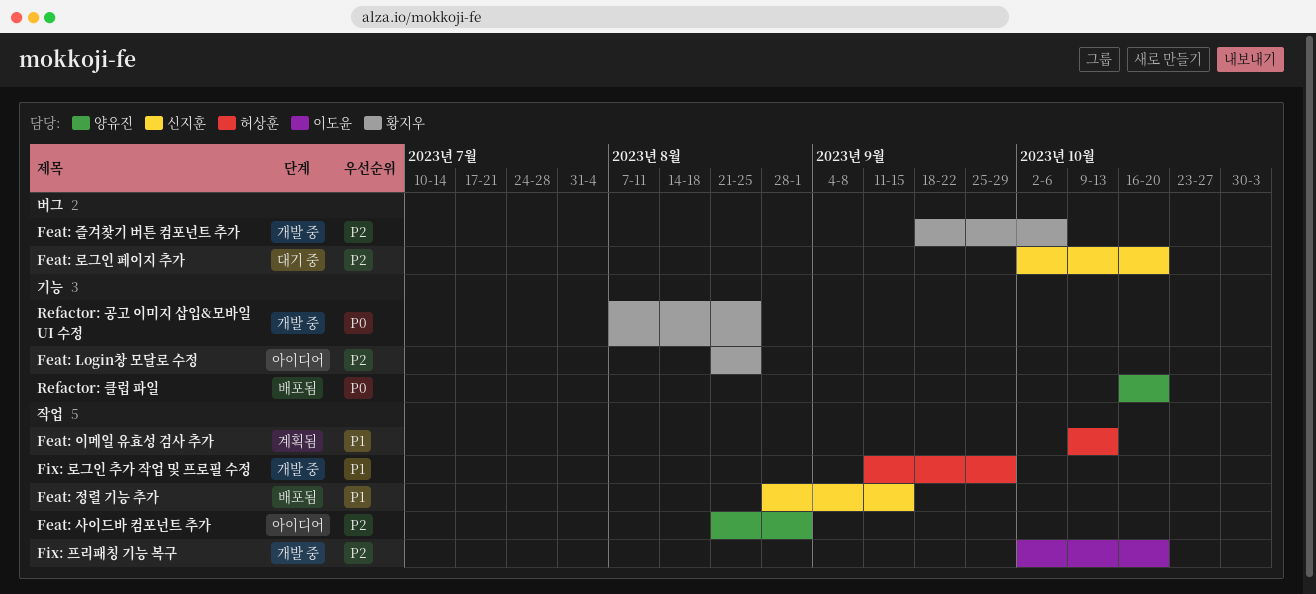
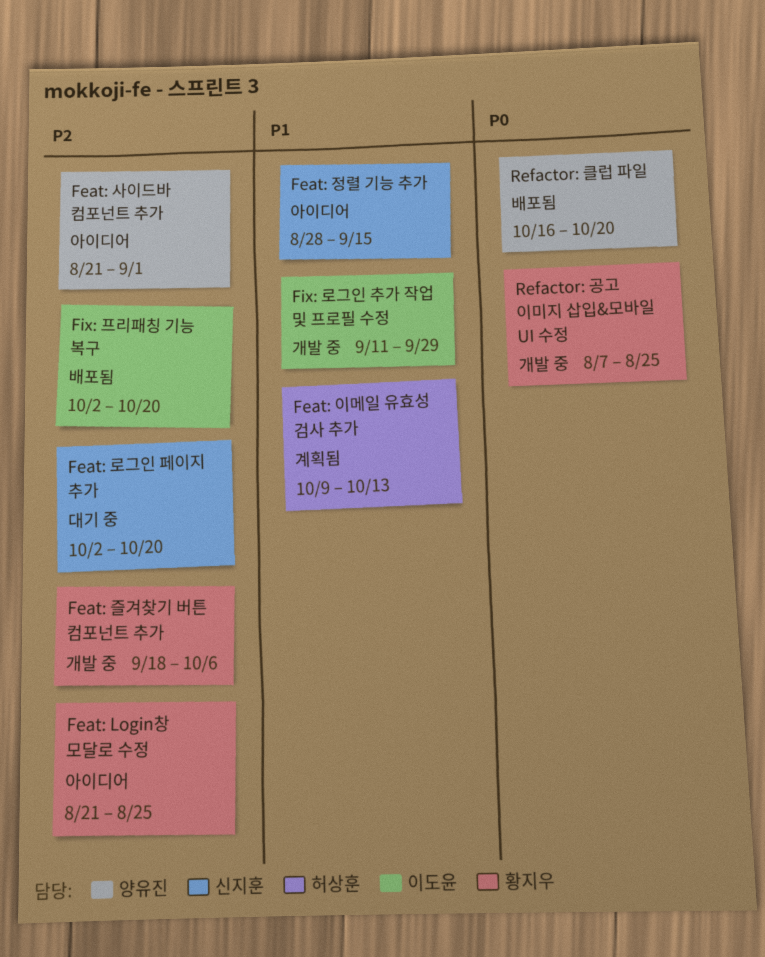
Feat: 정렬 기능 추가, status: 배포됨 -> 아이디어
Fix: 로그인 추가 작업 및 프로필 수정, owner: 허상훈 -> 이도윤
Fix: 프리패칭 기능 복구, status: 개발 중 -> 배포됨

